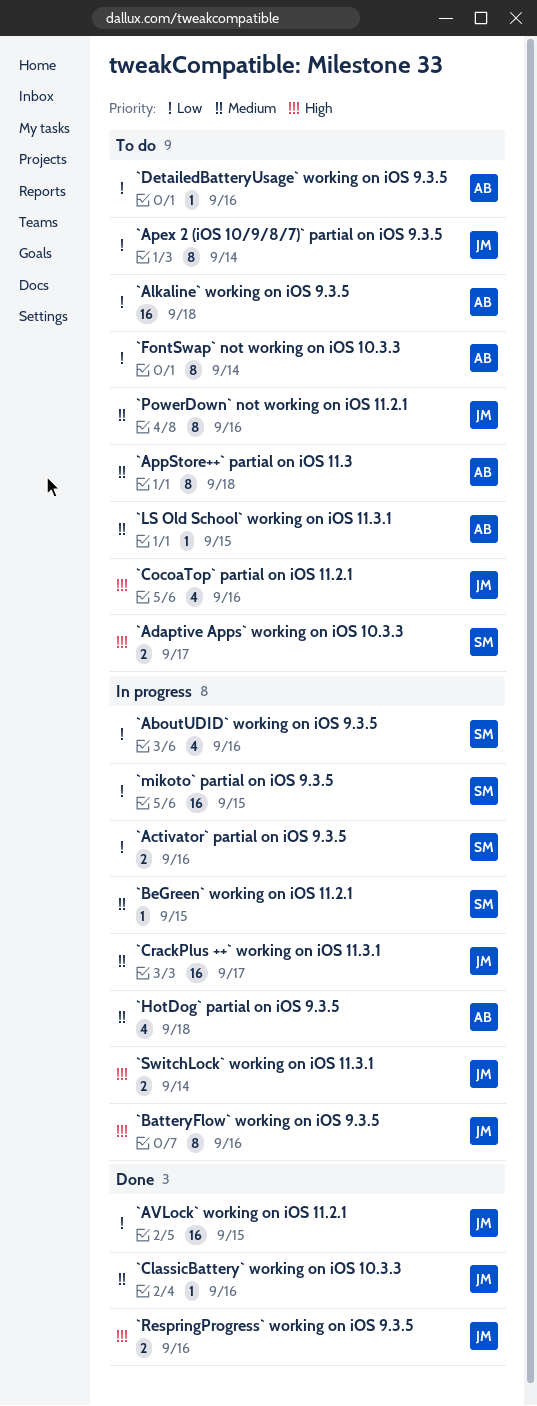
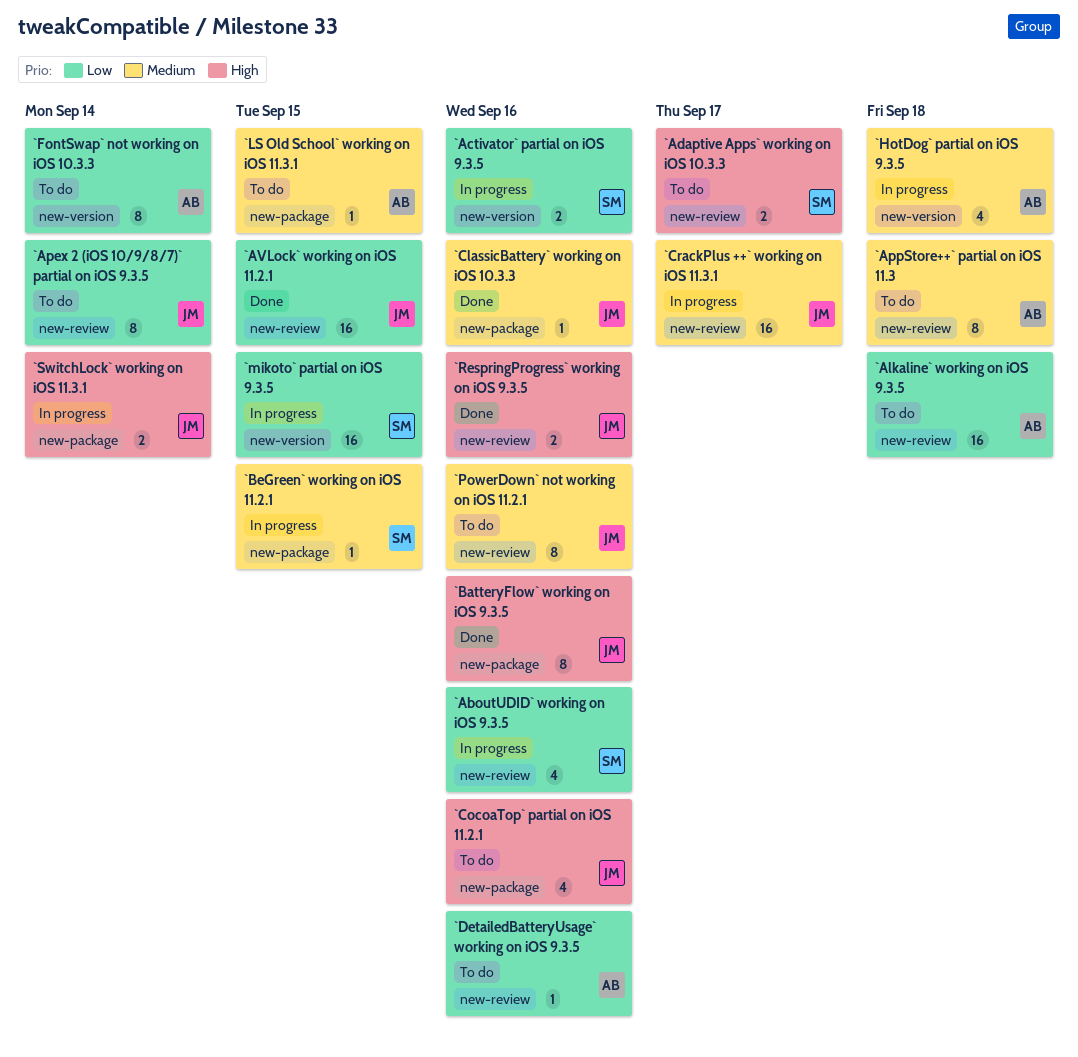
`BatteryFlow` working on iOS 9.3.5, status: In progress -> Done

